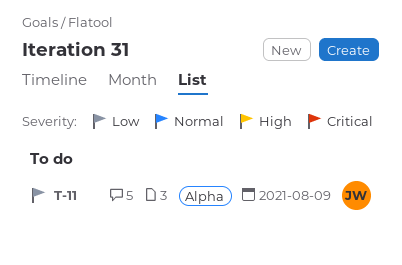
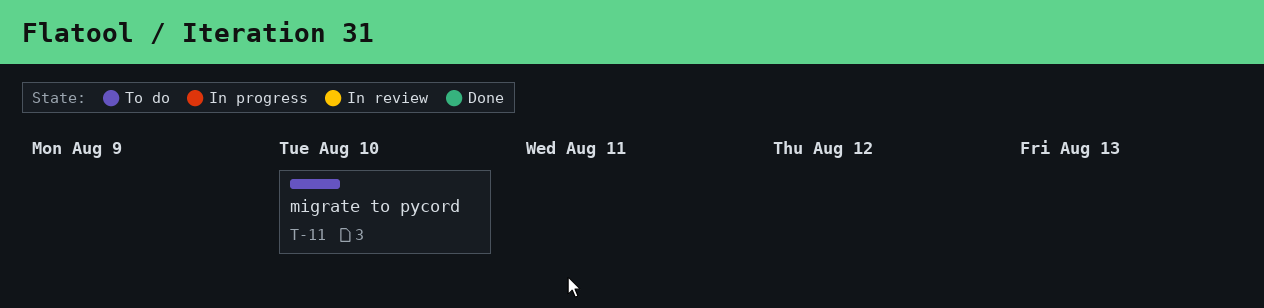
T-11, due: Aug 9 -> Aug 10

